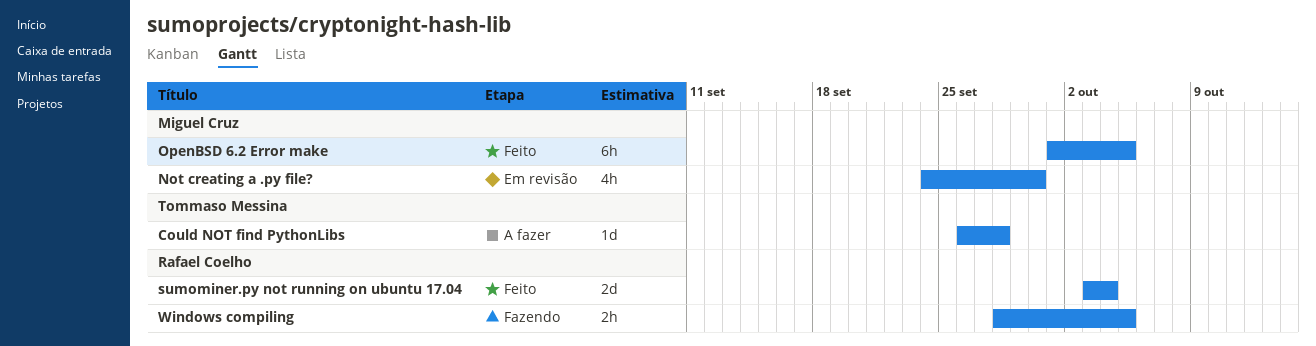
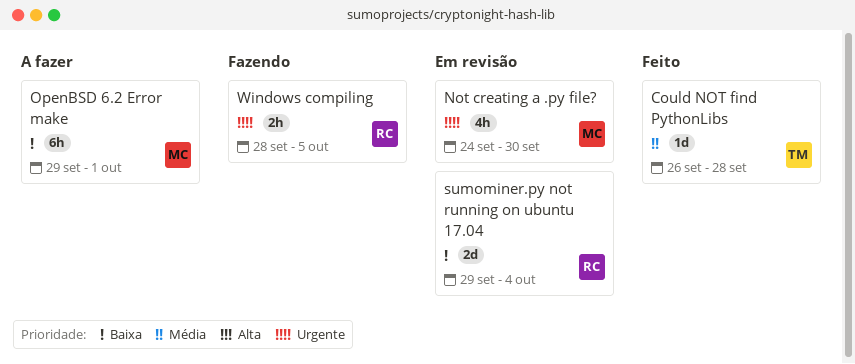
Could NOT find PythonLibs, status: A fazer -> Feito
OpenBSD 6.2 Error make, status: Feito -> A fazer
OpenBSD 6.2 Error make, start: Oct 1 -> Sep 29
OpenBSD 6.2 Error make, due: Oct 5 -> Oct 1
sumominer.py not running on ubuntu 17.04, status: Feito -> Em revisão
sumominer.py not running on ubuntu 17.04, start: Oct 3 -> Sep 29

